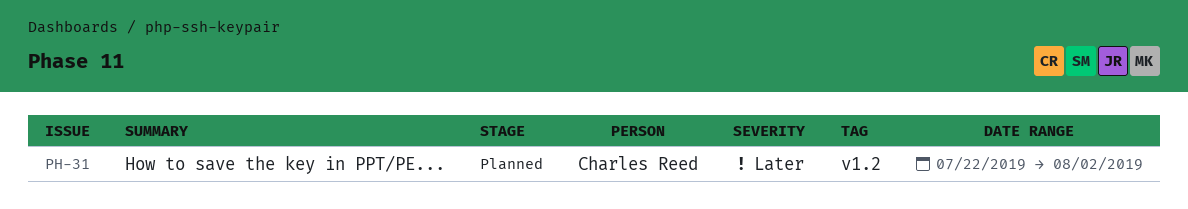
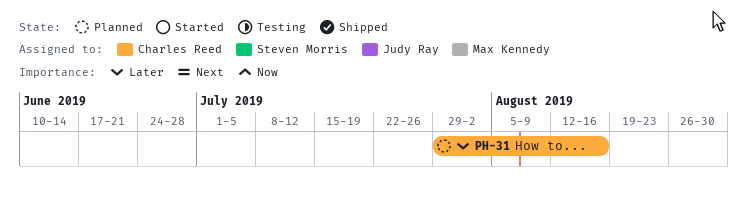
PH-31, start: Jul 22 -> Jul 29
PH-31, due: Aug 2 -> Aug 16

